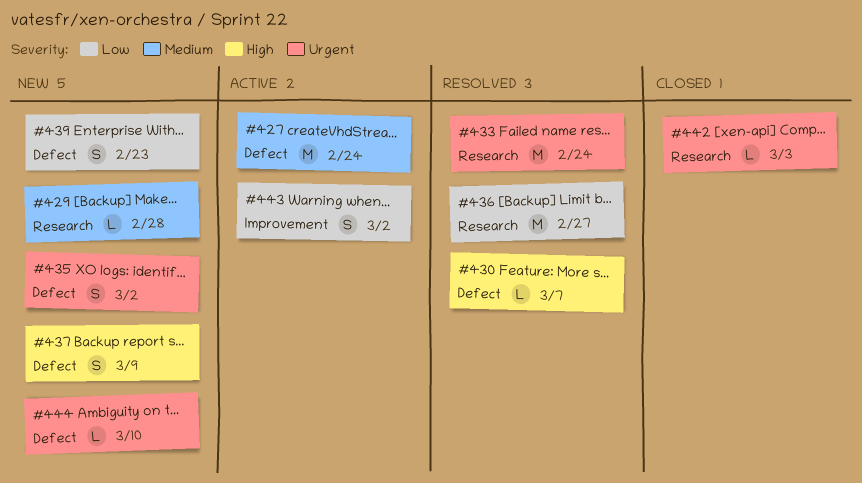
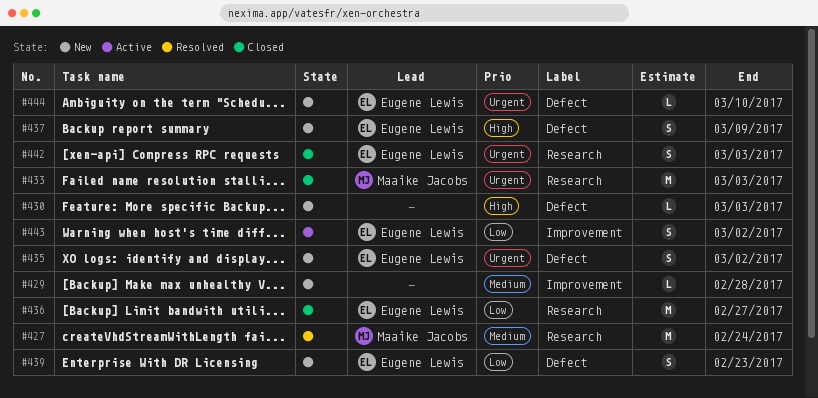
#427, status: Active -> Resolved
#427, label: Defect -> Research
#429, label: Research -> Improvement
#430, status: Resolved -> New
#430, due: Mar 7 -> Mar 3
#433, status: Resolved -> Closed
#433, due: Feb 24 -> Mar 3
#436, status: Resolved -> Closed
#442, estimate: L -> S

